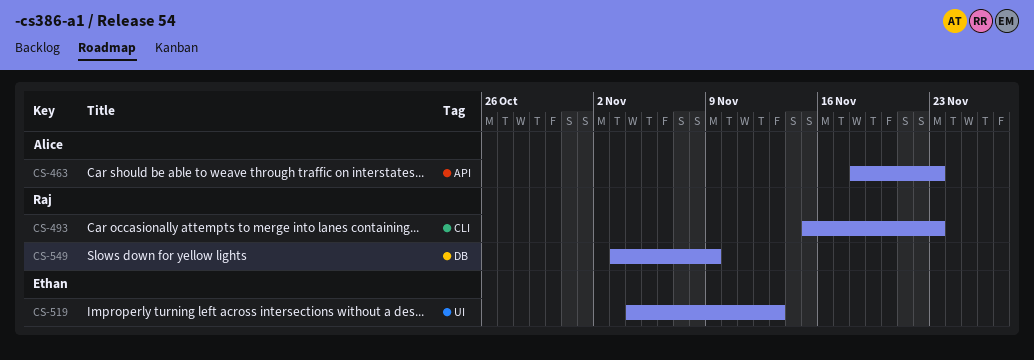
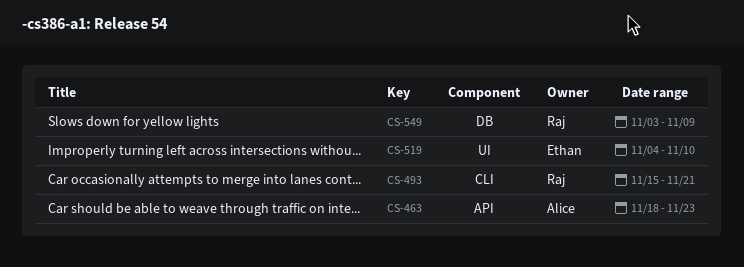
CS-493, due: Nov 23 -> Nov 21
CS-519, due: Nov 13 -> Nov 10

